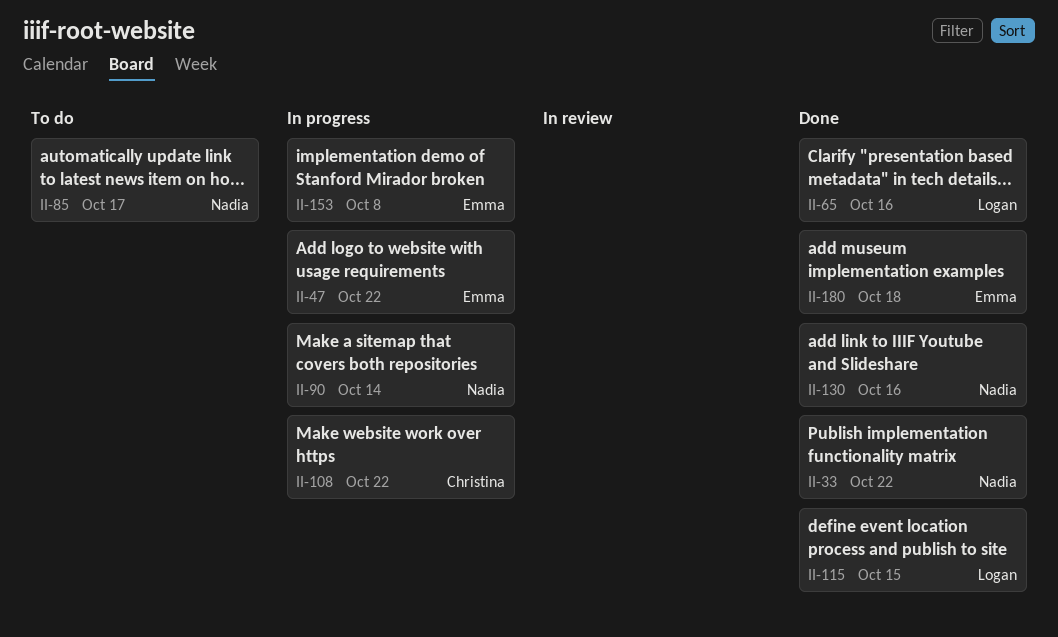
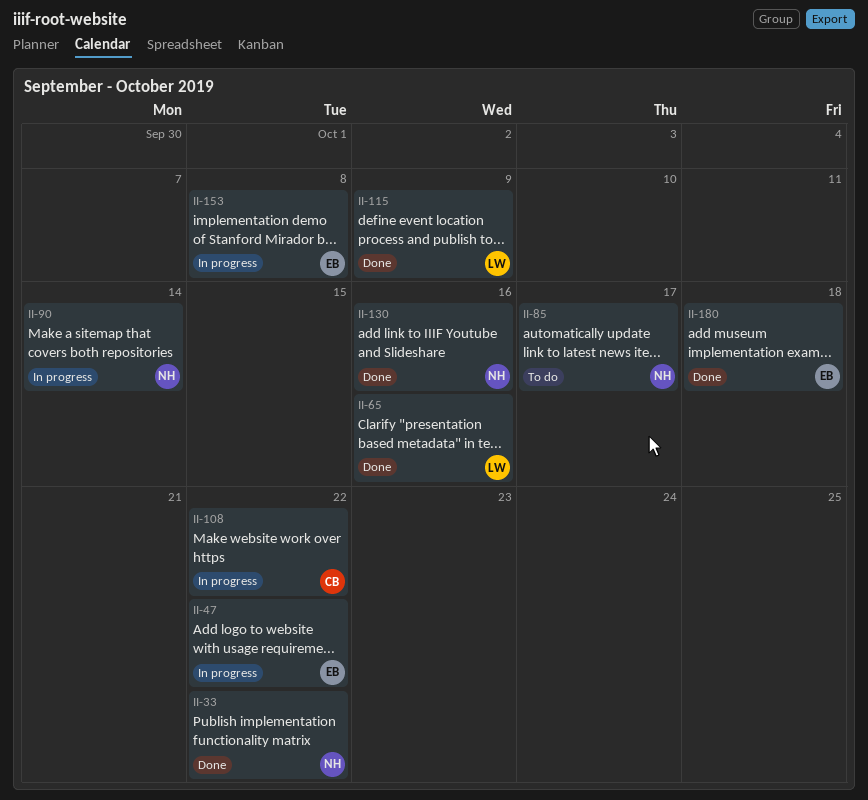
II-115, due: Oct 15 -> Oct 9

